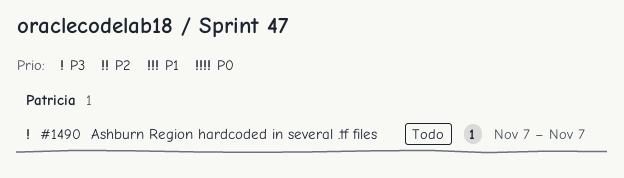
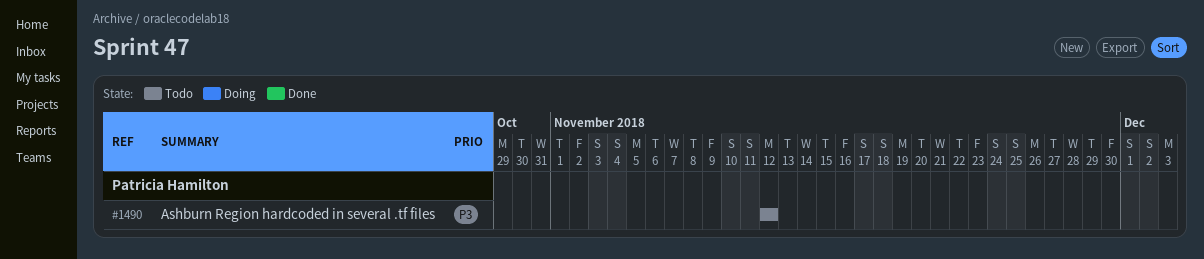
#1490, start: Nov 7 -> Nov 12
#1490, due: Nov 7 -> Nov 12

